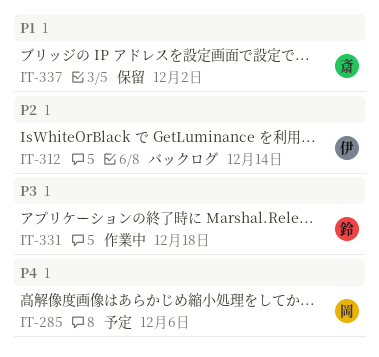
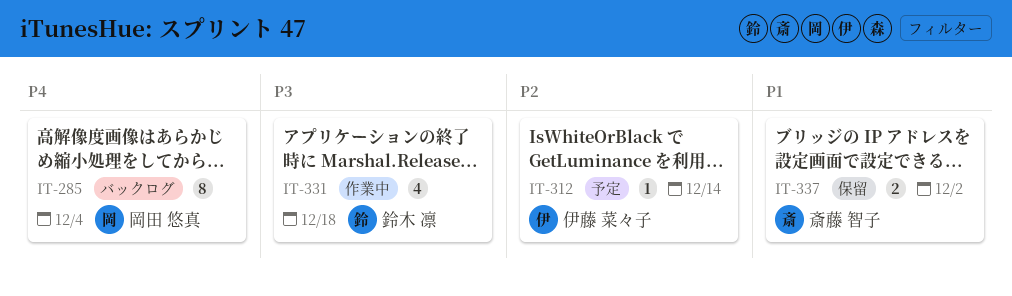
IT-285, status: 予定 -> バックログ
IT-285, due: Dec 6 -> Dec 4
IT-312, status: バックログ -> 予定

